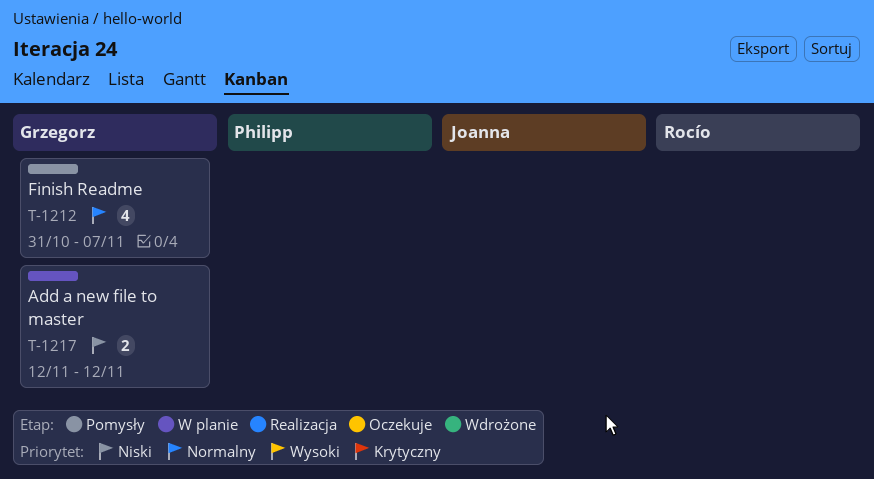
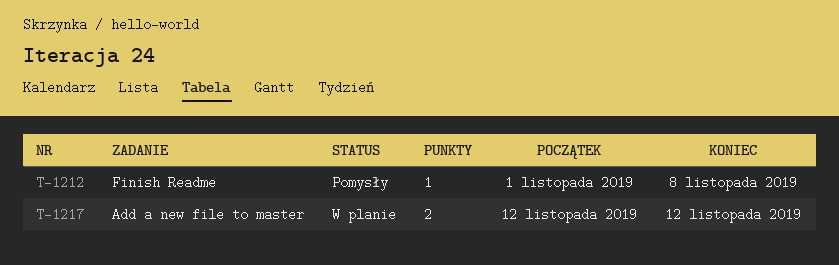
T-1212, estimate: 4 -> 1
T-1212, start: Oct 31 -> Nov 1
T-1212, due: Nov 7 -> Nov 8

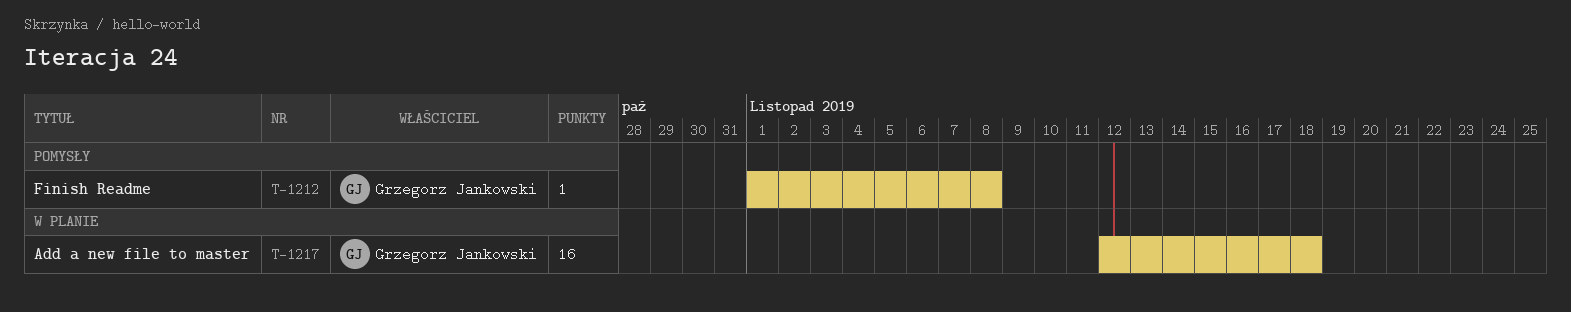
T-1217, estimate: 2 -> 16
T-1217, due: Nov 12 -> Nov 18

